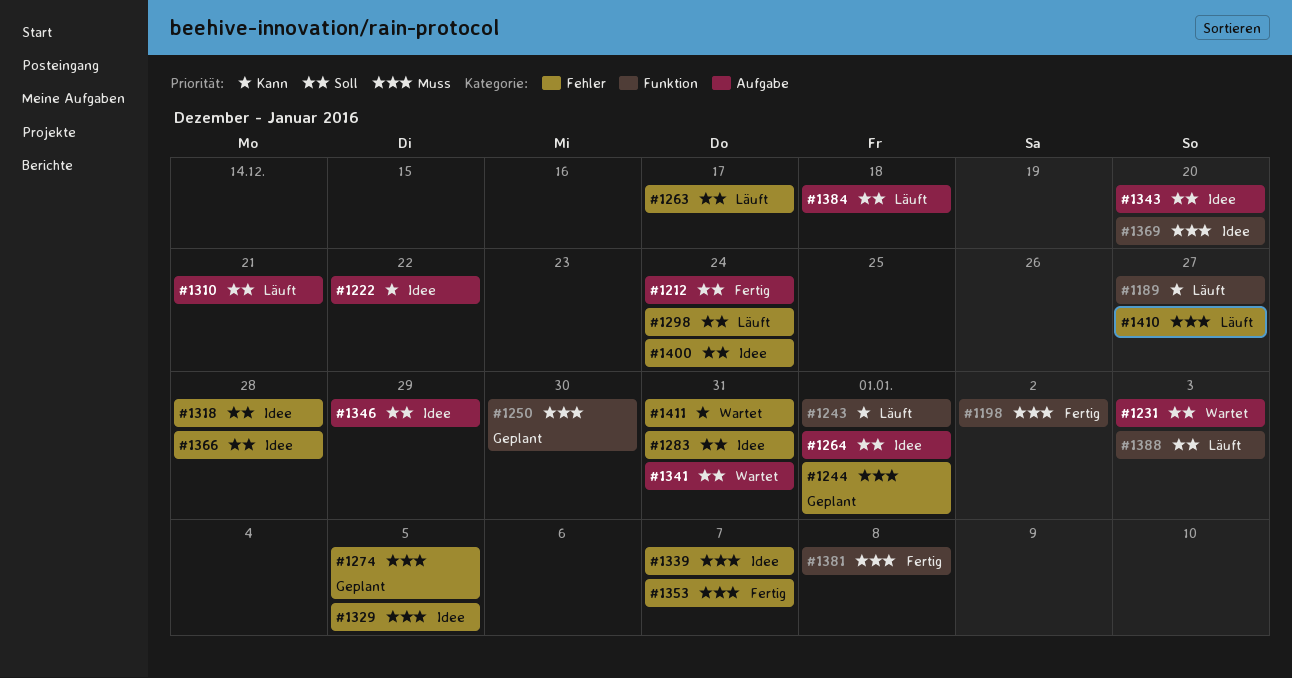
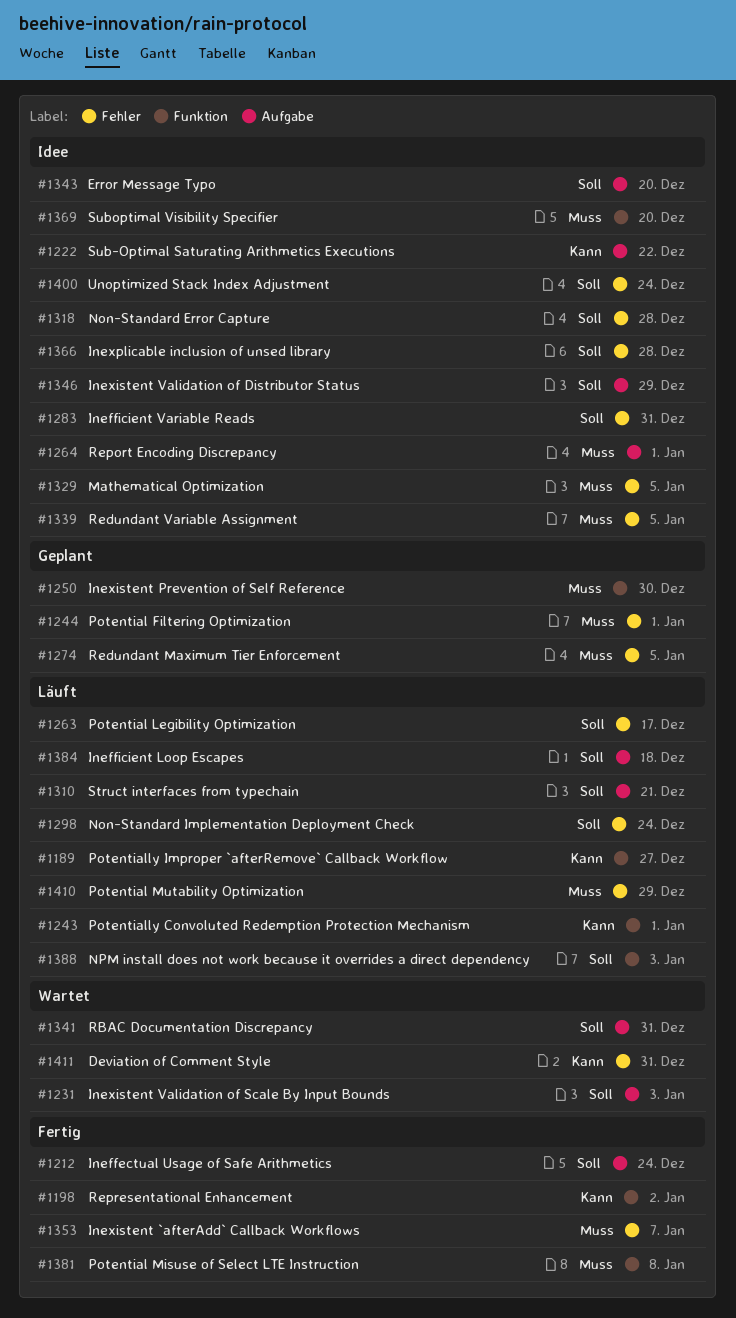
#1198, priority: Muss -> Kann
#1264, priority: Soll -> Muss
#1339, due: Jan 7 -> Jan 5
#1410, due: Dec 27 -> Dec 29

